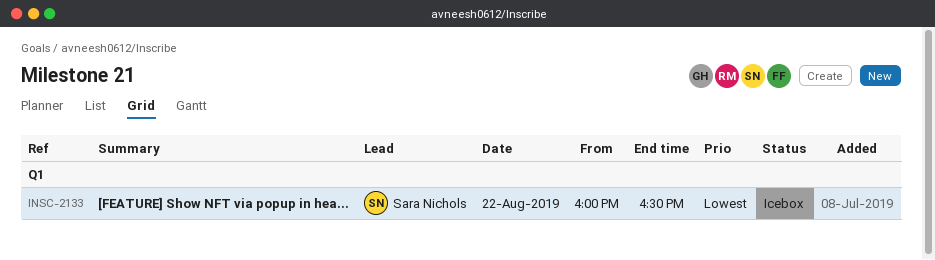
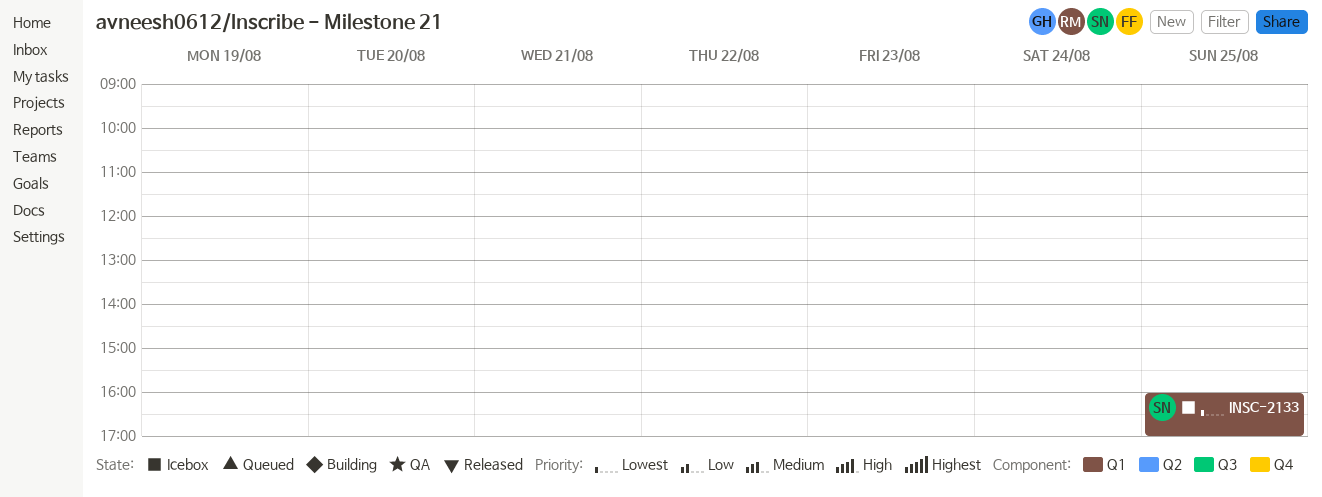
INSC-2133, day: Aug 22 -> Aug 25
INSC-2133, ends: 16:30 -> 17:00

